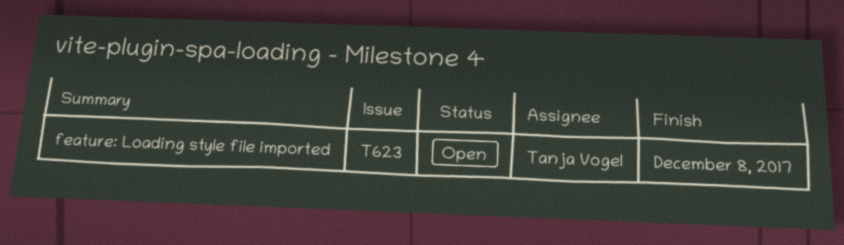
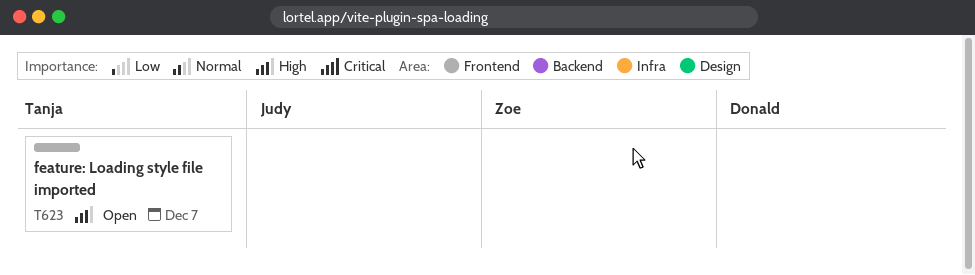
T623, due: Dec 8 -> Dec 7

